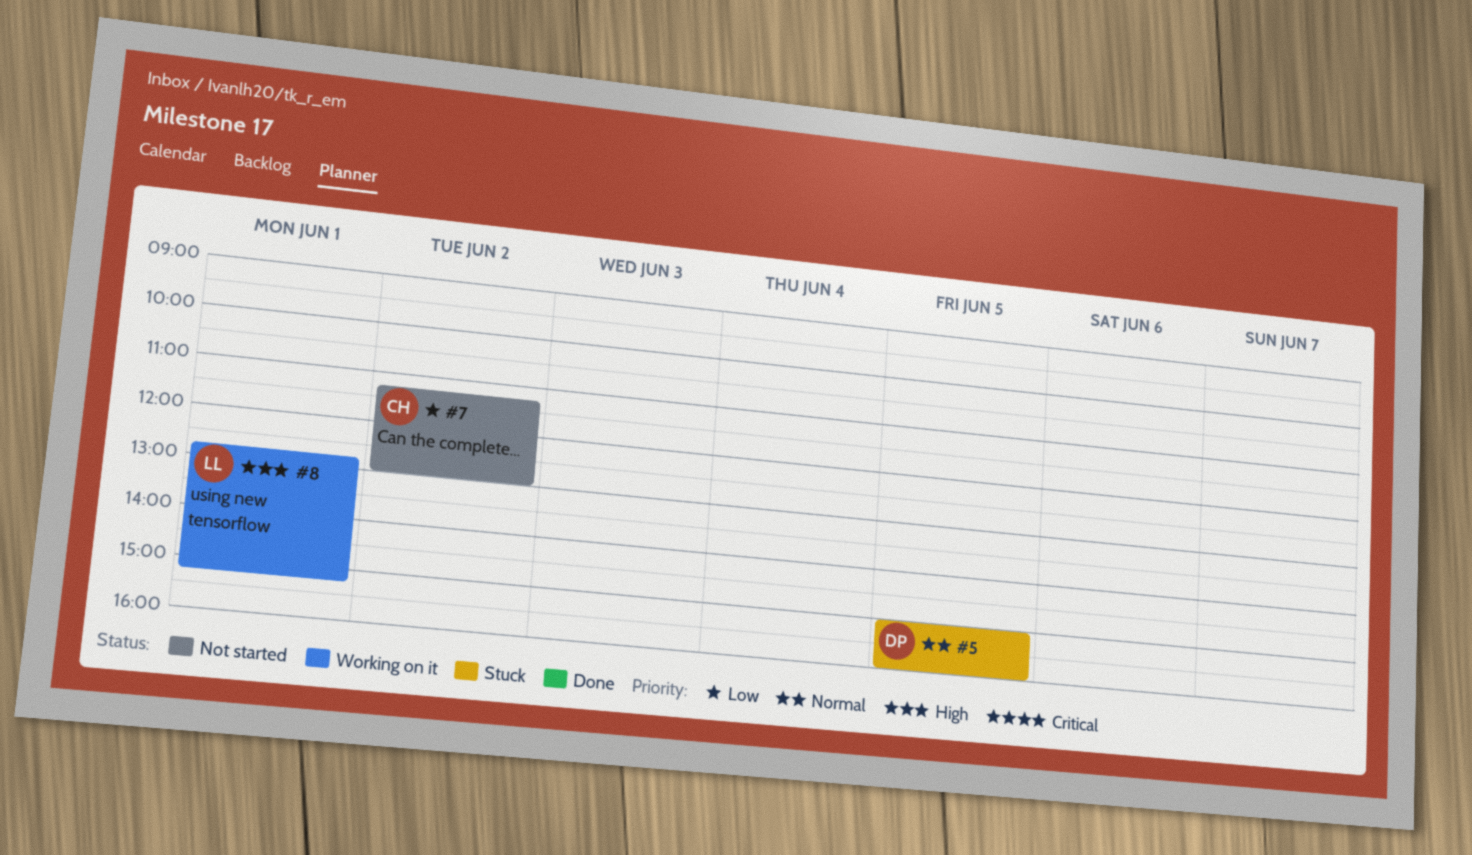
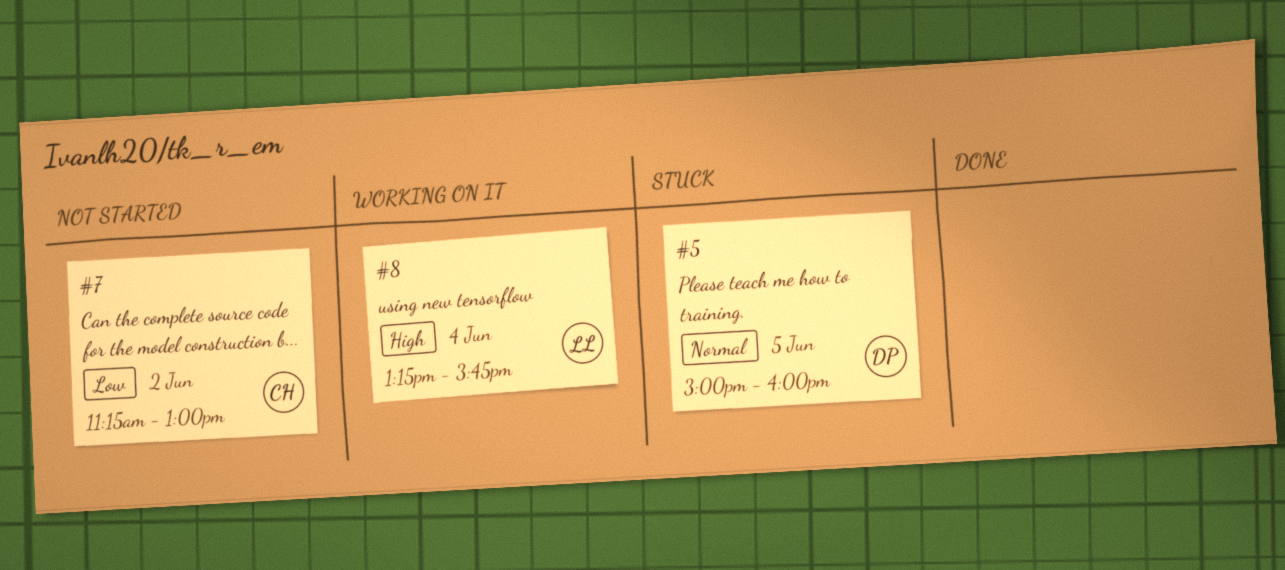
#8, day: Jun 1 -> Jun 4
#8, begins: 12:45 -> 13:15
#8, ends: 15:15 -> 15:45

